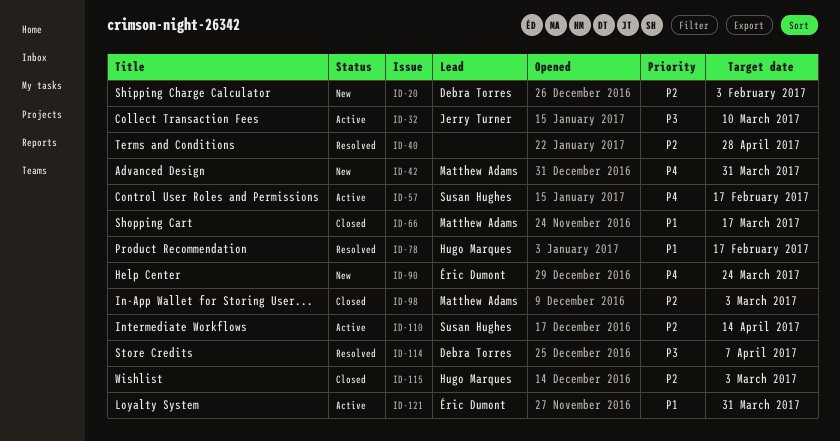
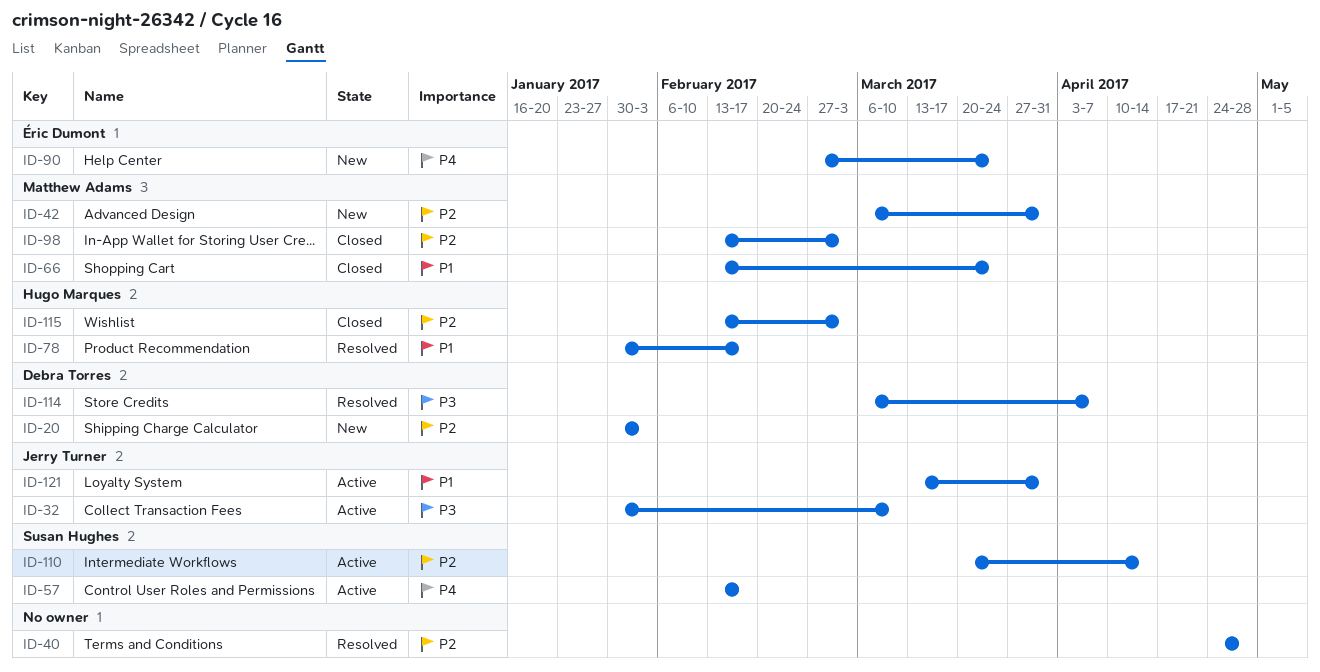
ID-42, priority: P4 -> P2
ID-66, due: Mar 17 -> Mar 24
ID-121, owner: Éric Dumont -> Jerry Turner

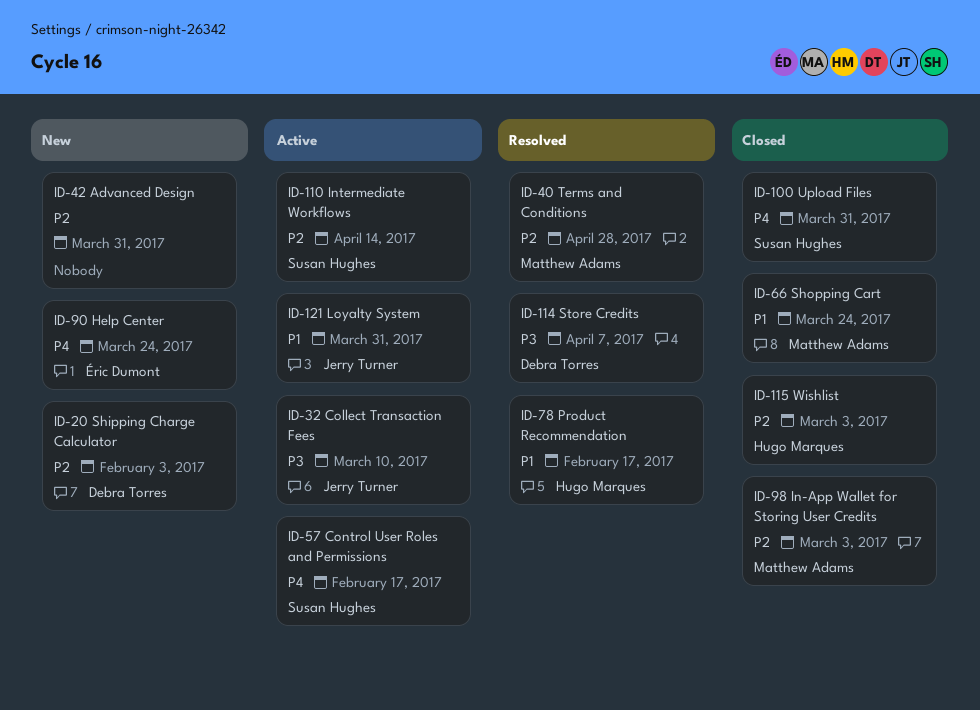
ID-40, owner: none -> Matthew Adams
ID-42, owner: Matthew Adams -> none
ID-100: none -> present

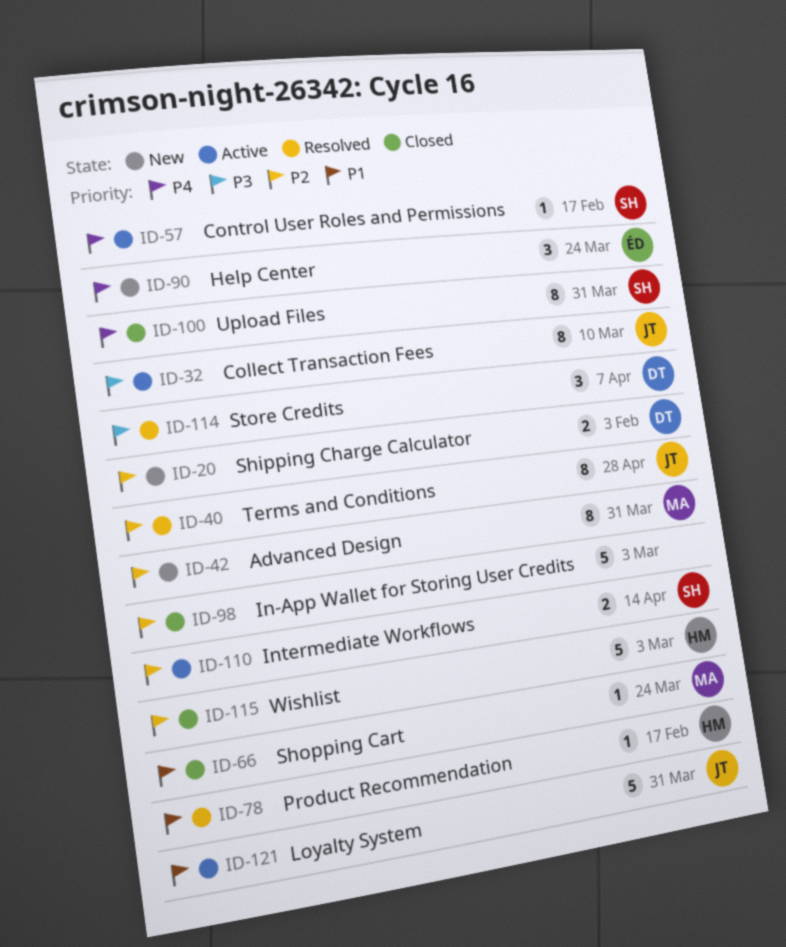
ID-40, owner: Matthew Adams -> Jerry Turner
ID-42, owner: none -> Matthew Adams
ID-98, owner: Matthew Adams -> none

